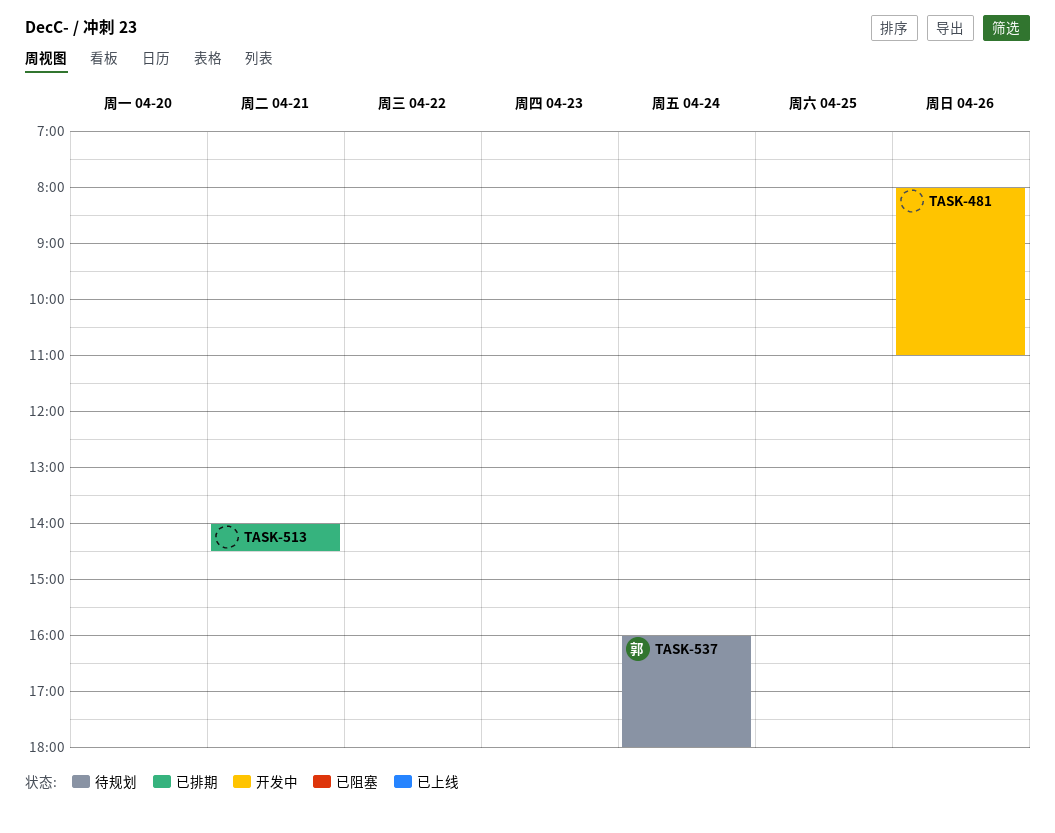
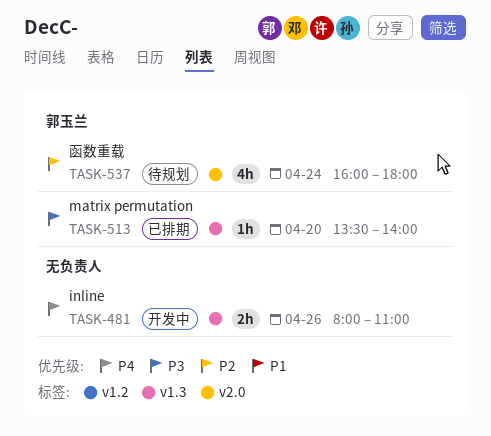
TASK-513, owner: none -> 郭玉兰
TASK-513, day: Apr 21 -> Apr 20
TASK-513, begins: 14:00 -> 13:30
TASK-513, ends: 14:30 -> 14:00

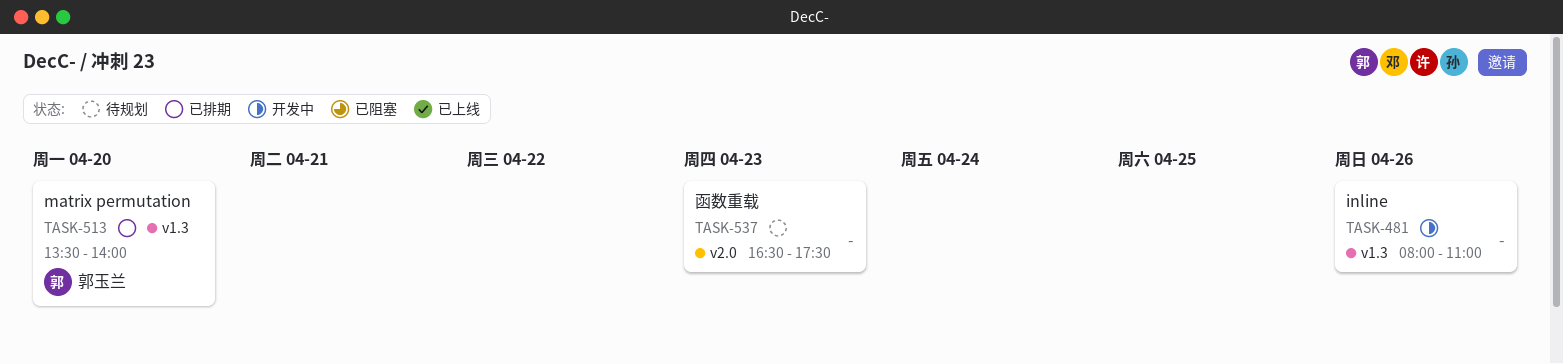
TASK-537, owner: 郭玉兰 -> none
TASK-537, day: Apr 24 -> Apr 23
TASK-537, begins: 16:00 -> 16:30
TASK-537, ends: 18:00 -> 17:30

